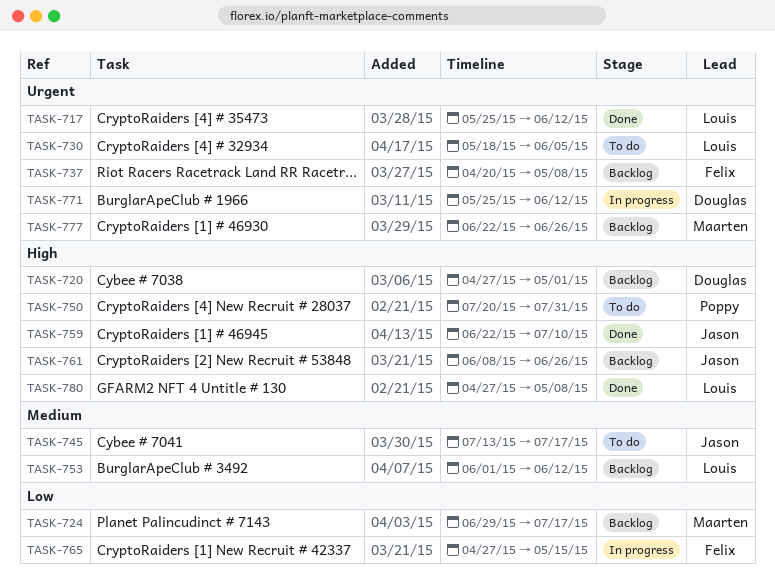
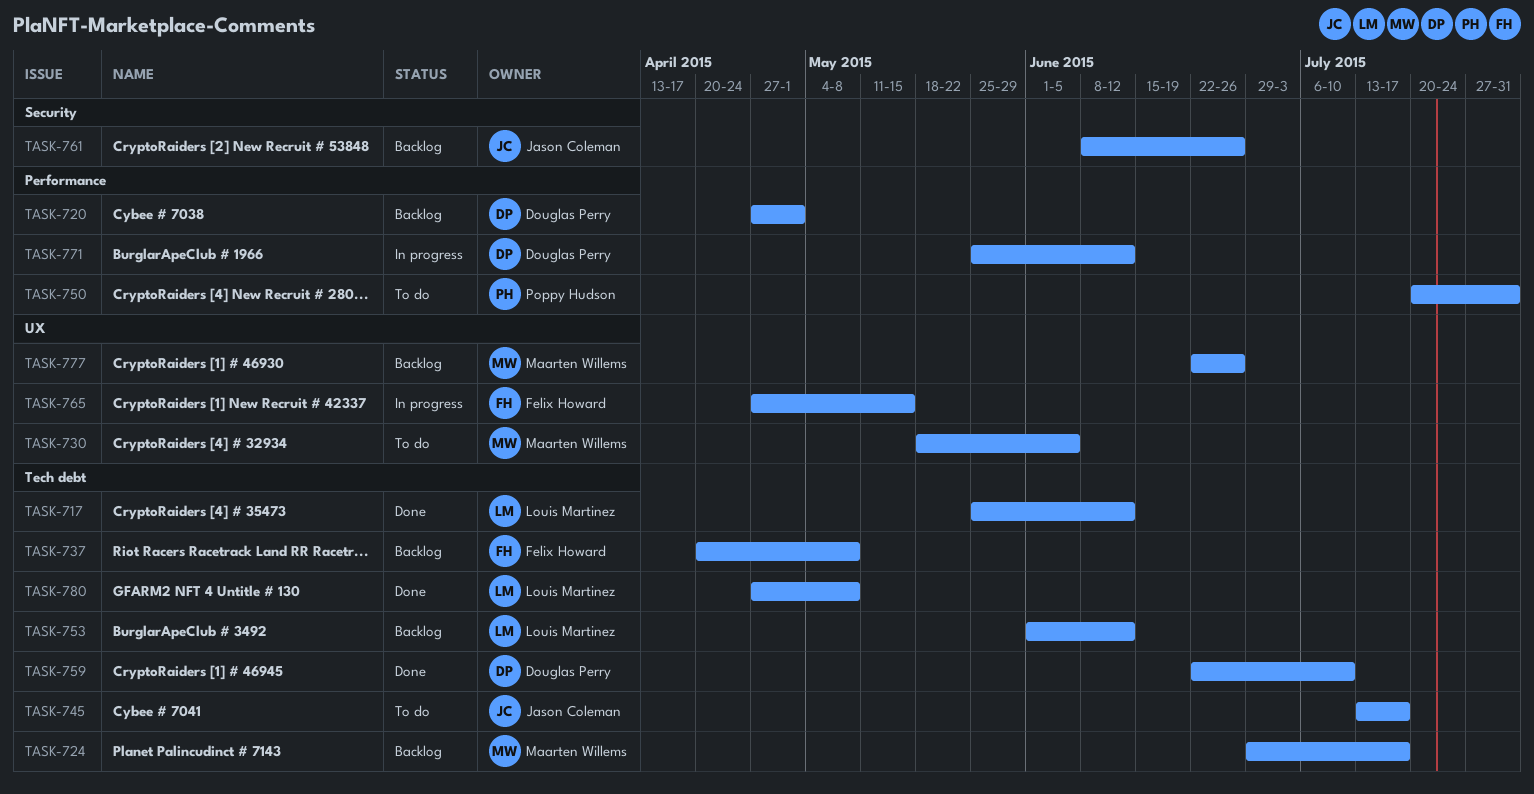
TASK-730, owner: Louis Martinez -> Maarten Willems
TASK-759, owner: Jason Coleman -> Douglas Perry

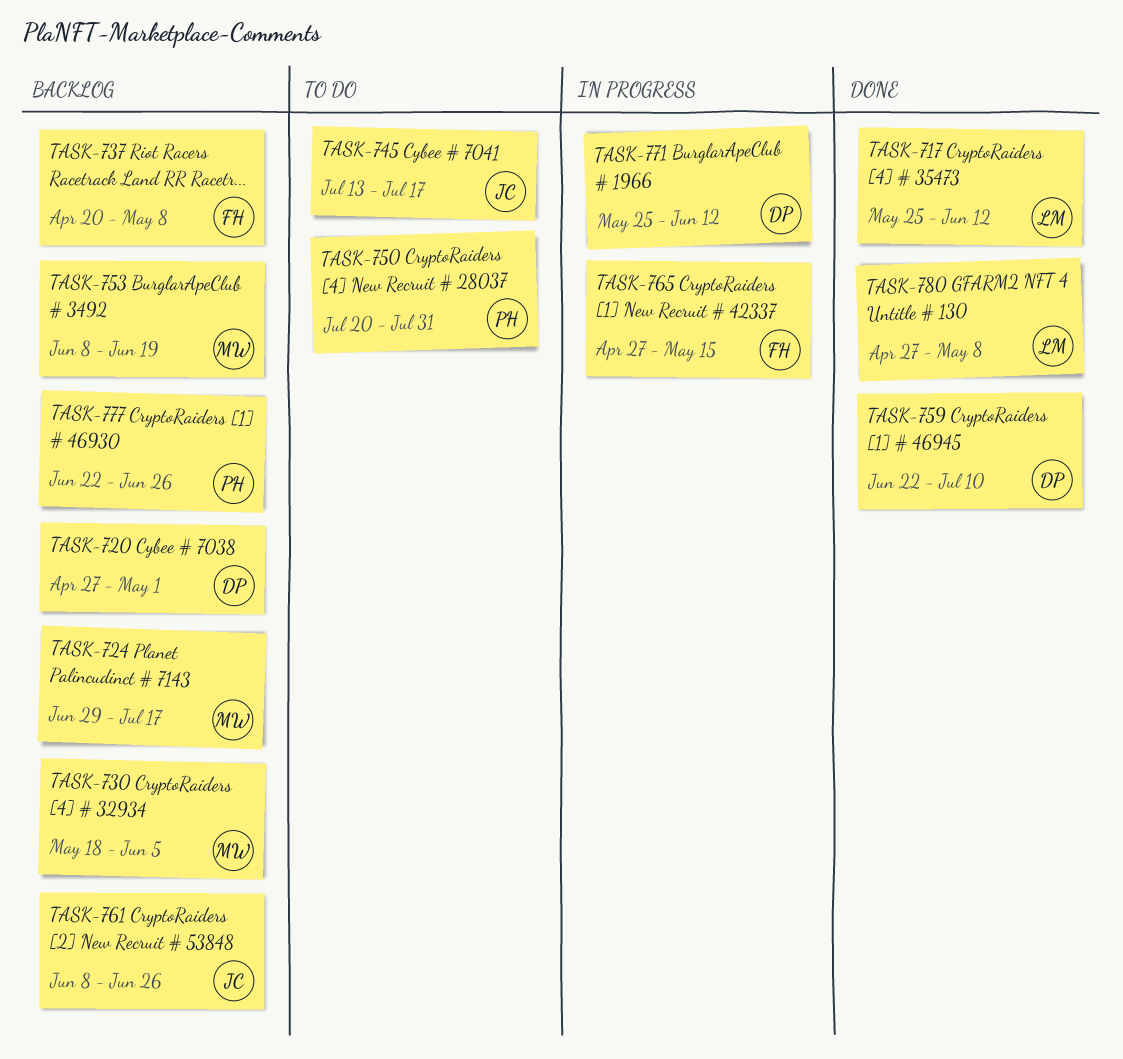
TASK-730, status: To do -> Backlog
TASK-753, owner: Louis Martinez -> Maarten Willems
TASK-753, start: Jun 1 -> Jun 8
TASK-753, due: Jun 12 -> Jun 19
TASK-777, owner: Maarten Willems -> Poppy Hudson

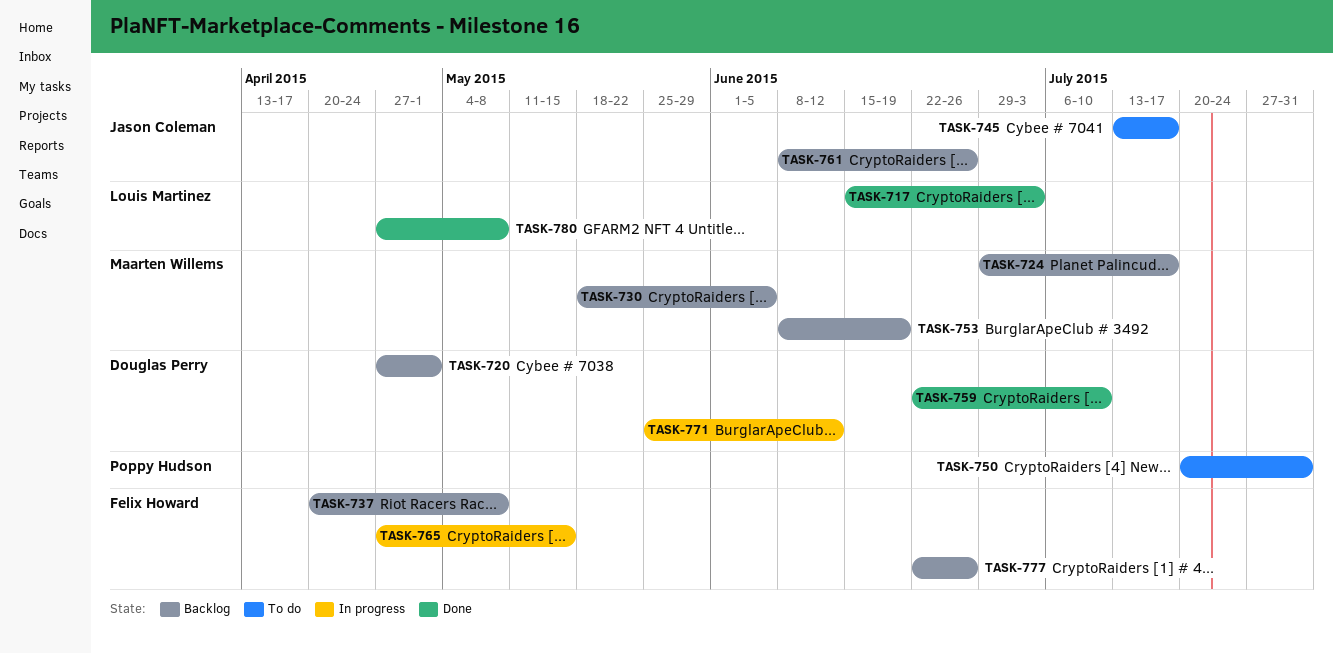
TASK-717, start: May 25 -> Jun 15
TASK-717, due: Jun 12 -> Jul 3
TASK-777, owner: Poppy Hudson -> Felix Howard

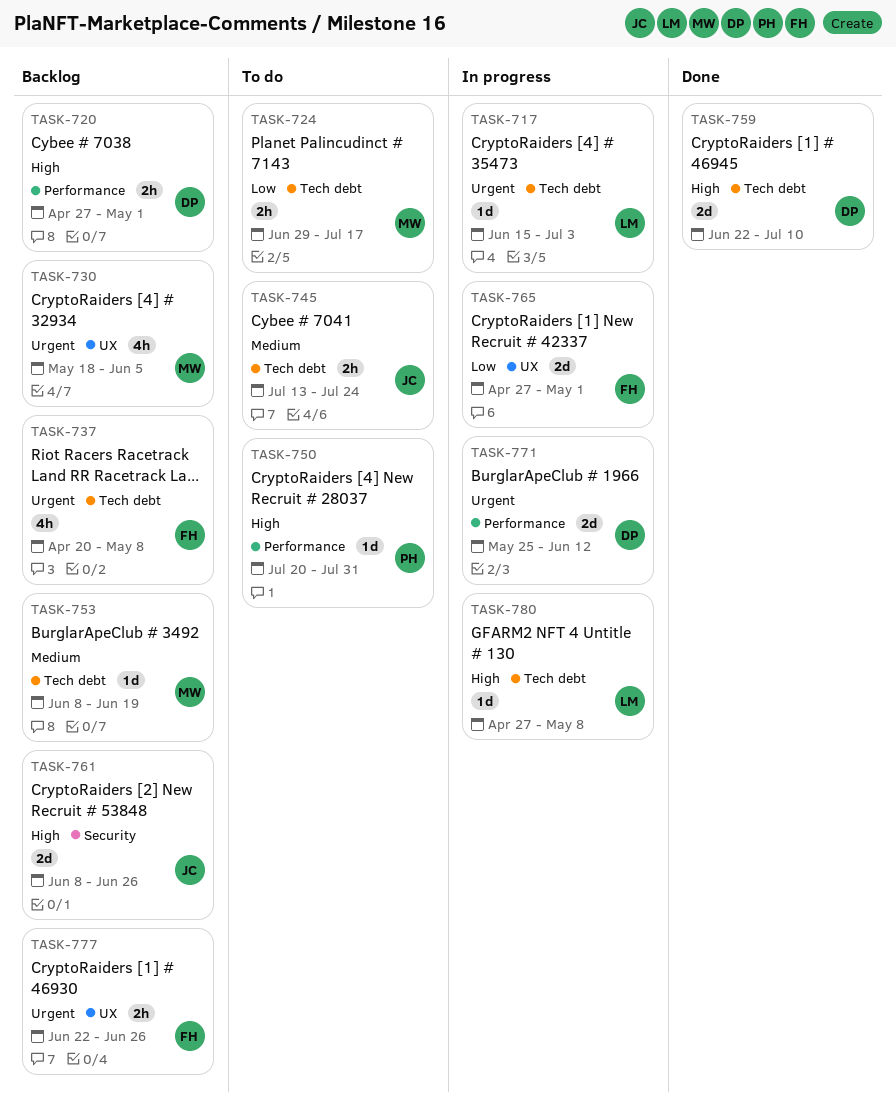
TASK-717, status: Done -> In progress
TASK-724, status: Backlog -> To do
TASK-745, due: Jul 17 -> Jul 24
TASK-765, due: May 15 -> May 1
TASK-780, status: Done -> In progress

